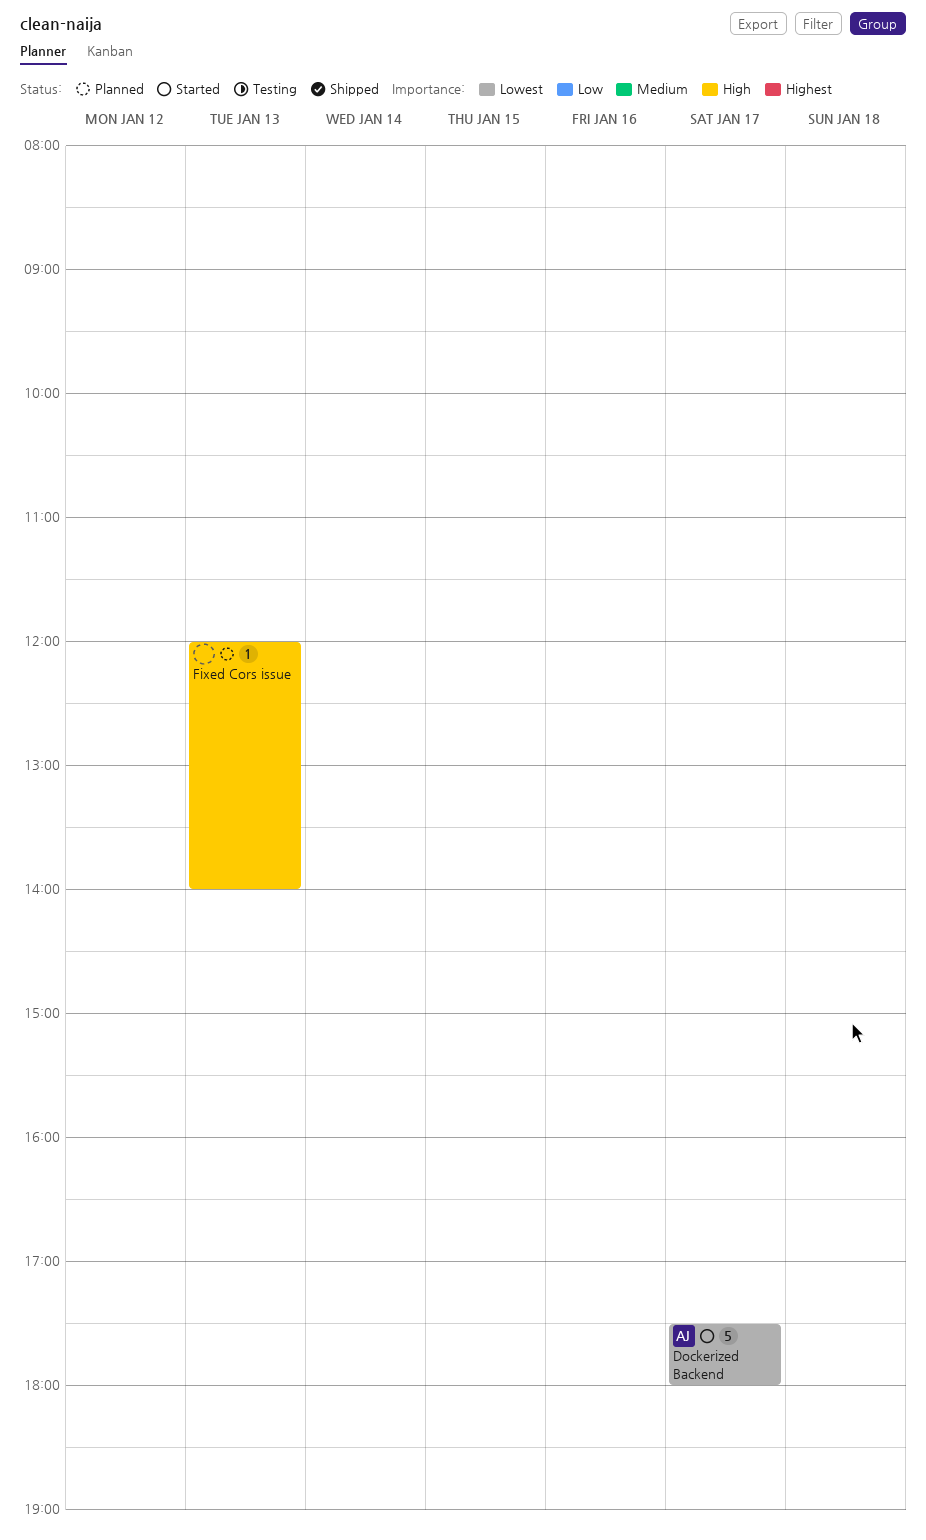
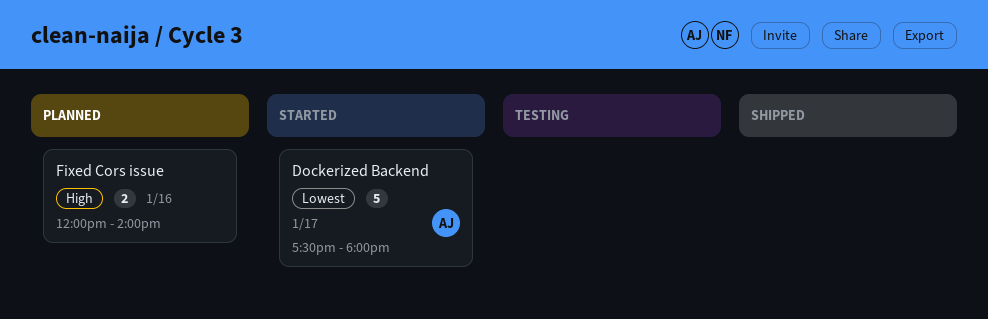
Fixed Cors issue, estimate: 1 -> 2
Fixed Cors issue, day: Jan 13 -> Jan 16

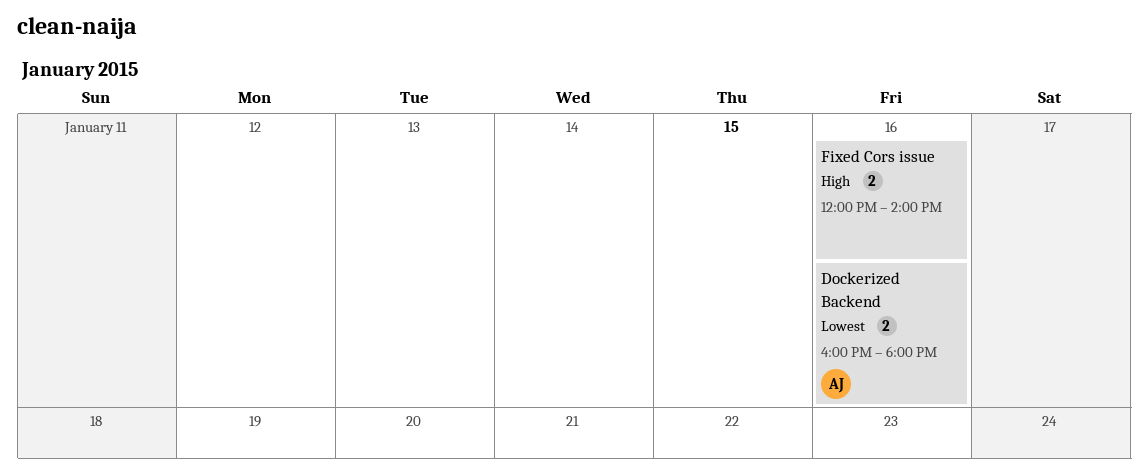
Dockerized Backend, estimate: 5 -> 2
Dockerized Backend, day: Jan 17 -> Jan 16
Dockerized Backend, begins: 17:30 -> 16:00

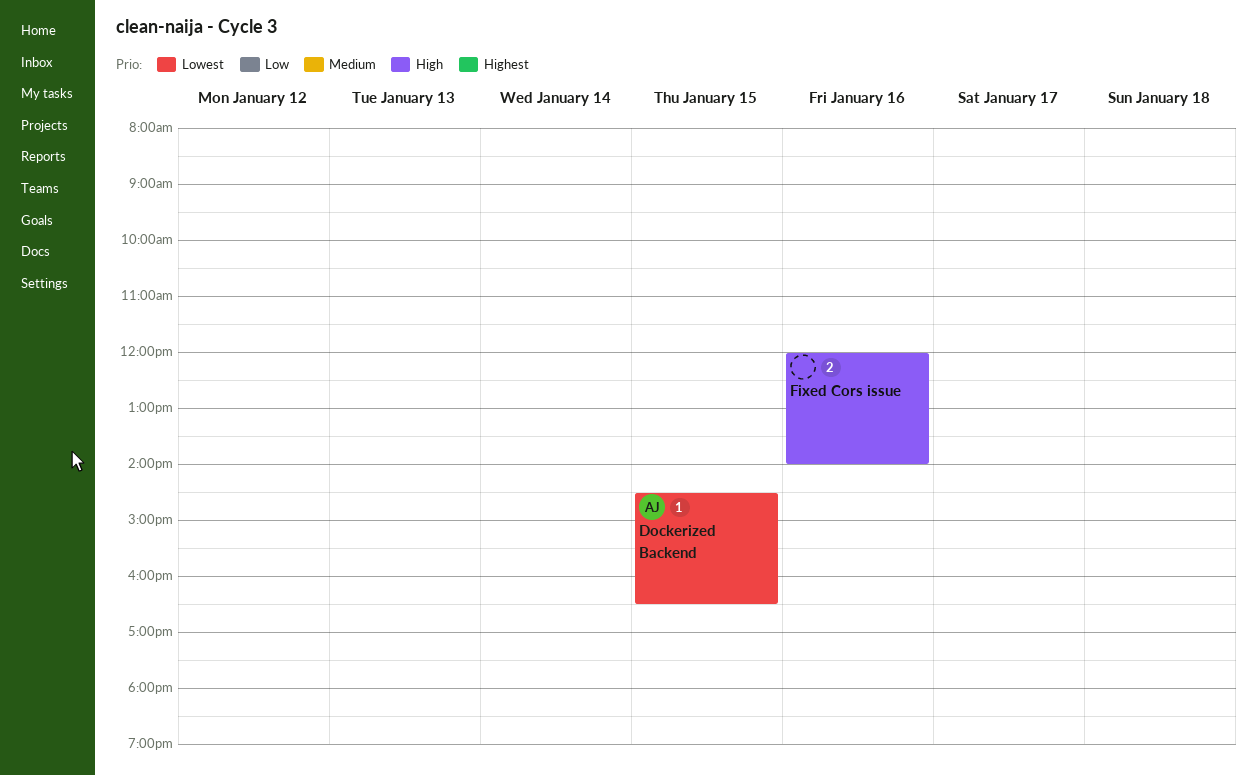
Dockerized Backend, estimate: 2 -> 1
Dockerized Backend, day: Jan 16 -> Jan 15
Dockerized Backend, begins: 16:00 -> 14:30
Dockerized Backend, ends: 18:00 -> 16:30

